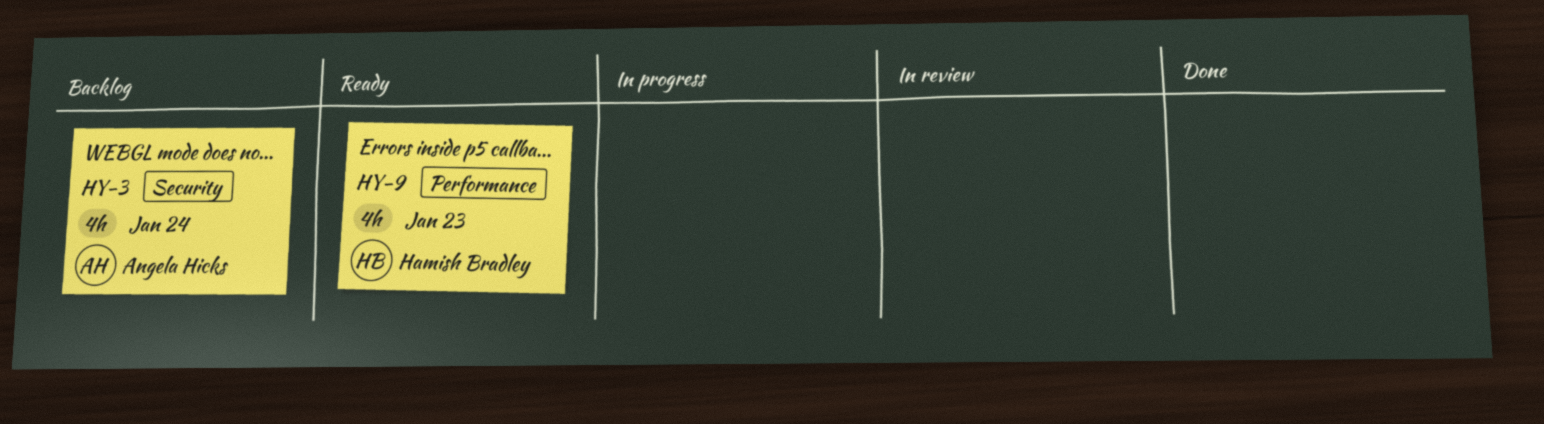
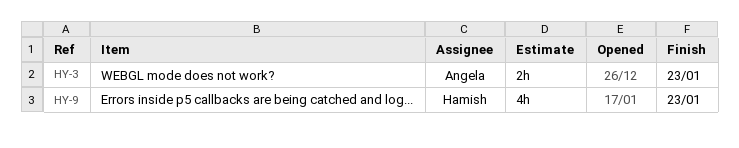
HY-3, estimate: 4h -> 2h
HY-3, due: Jan 24 -> Jan 23

